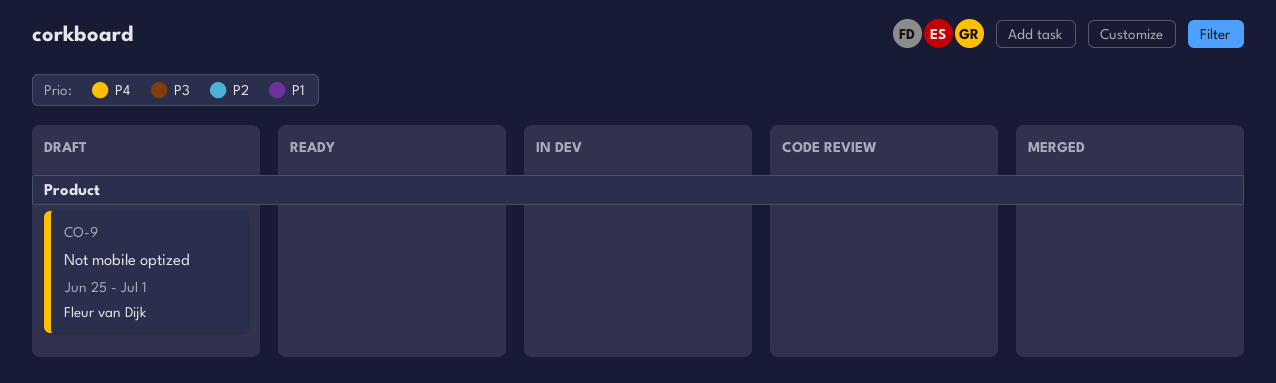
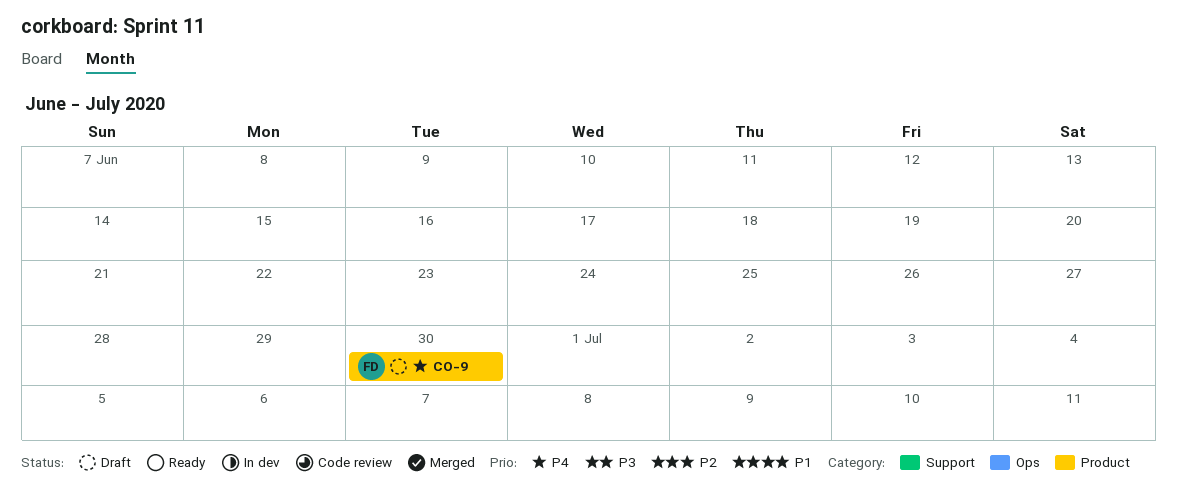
CO-9, start: Jun 25 -> Jun 30
CO-9, due: Jul 1 -> Jun 30

